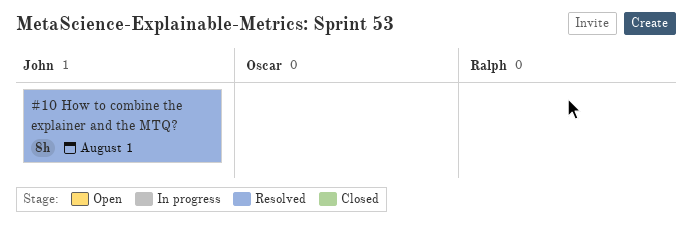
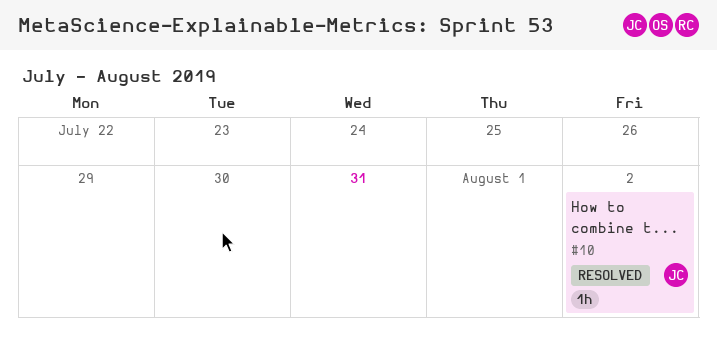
#10, estimate: 8h -> 1h
#10, due: Aug 1 -> Aug 2

